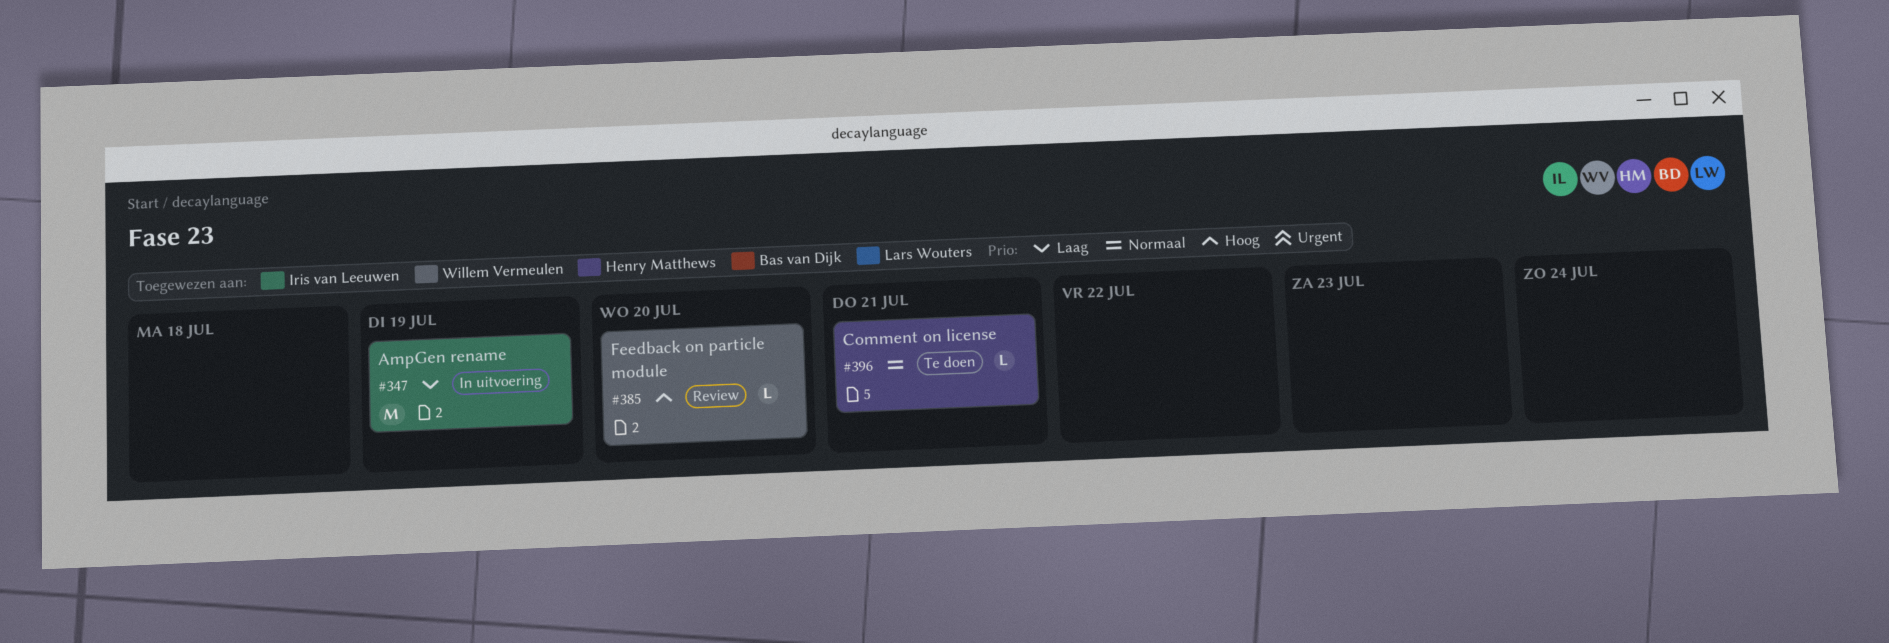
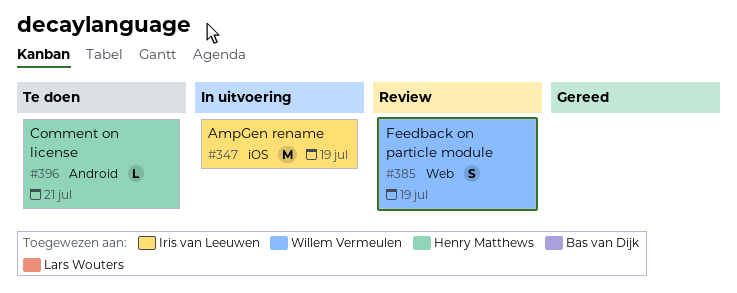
#385, estimate: L -> S
#385, due: Jul 20 -> Jul 19

